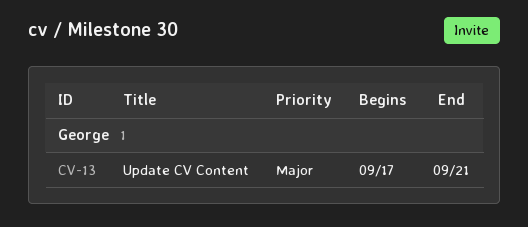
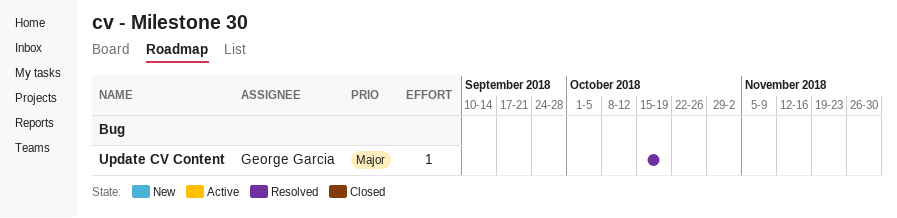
Update CV Content, start: Sep 17 -> Oct 15
Update CV Content, due: Sep 21 -> Oct 19

